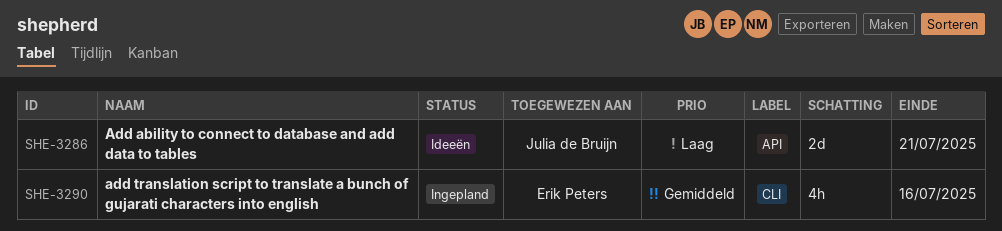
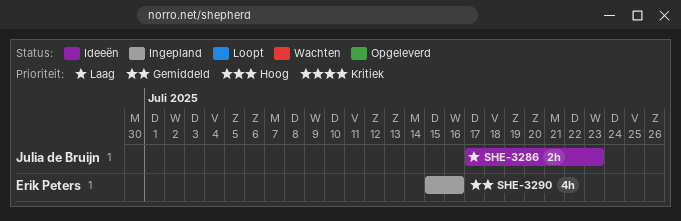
SHE-3286, estimate: 2d -> 2h
SHE-3286, due: Jul 21 -> Jul 23

